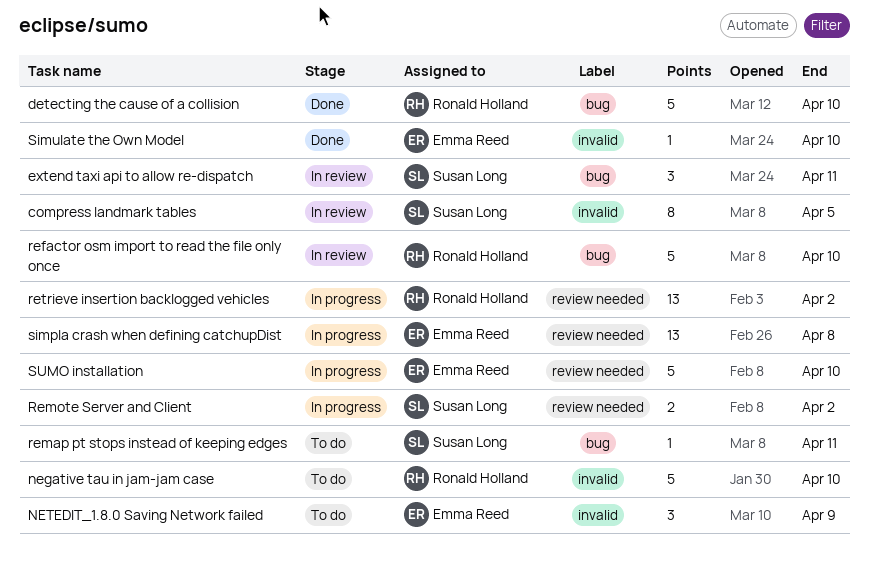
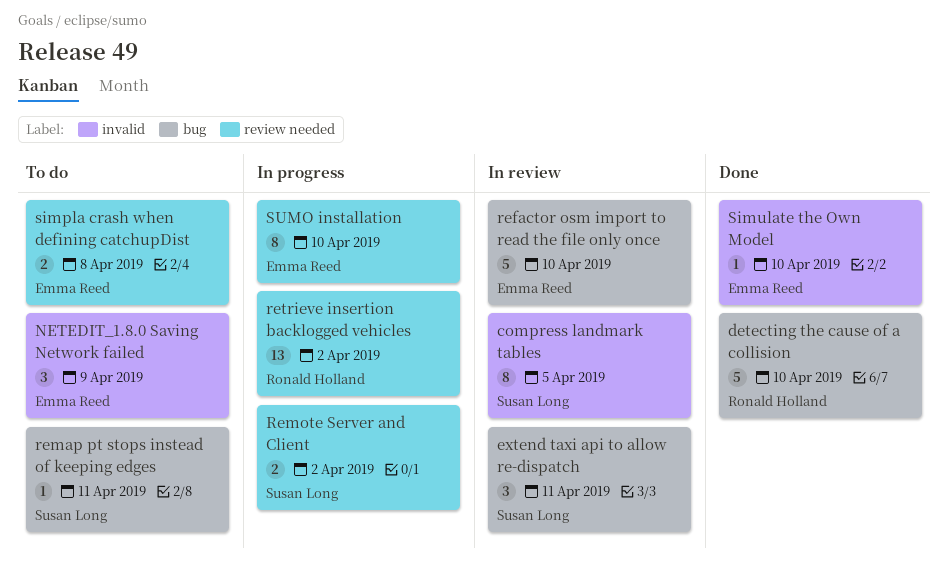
negative tau in jam-jam case: present -> none
refactor osm import to read the file only once, owner: Ronald Holland -> Emma Reed
simpla crash when defining catchupDist, status: In progress -> To do
simpla crash when defining catchupDist, estimate: 13 -> 2
SUMO installation, estimate: 5 -> 8

